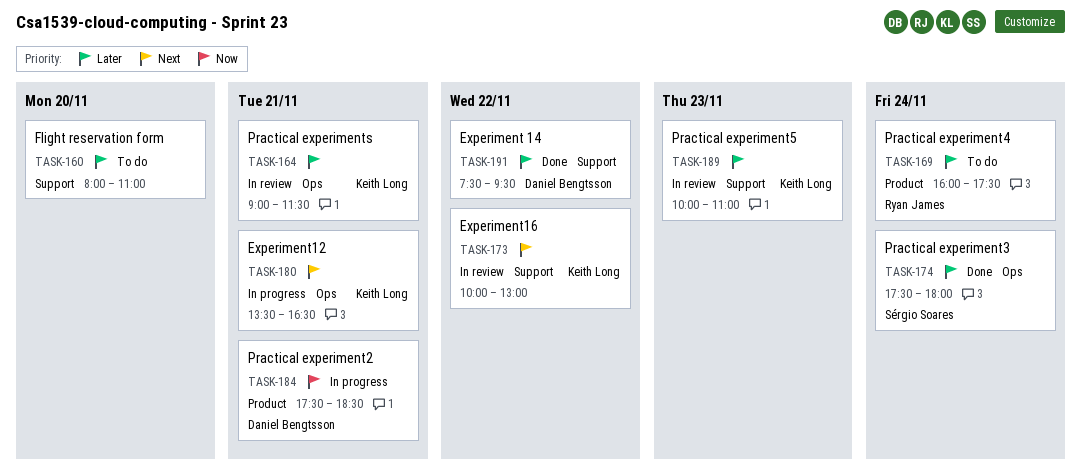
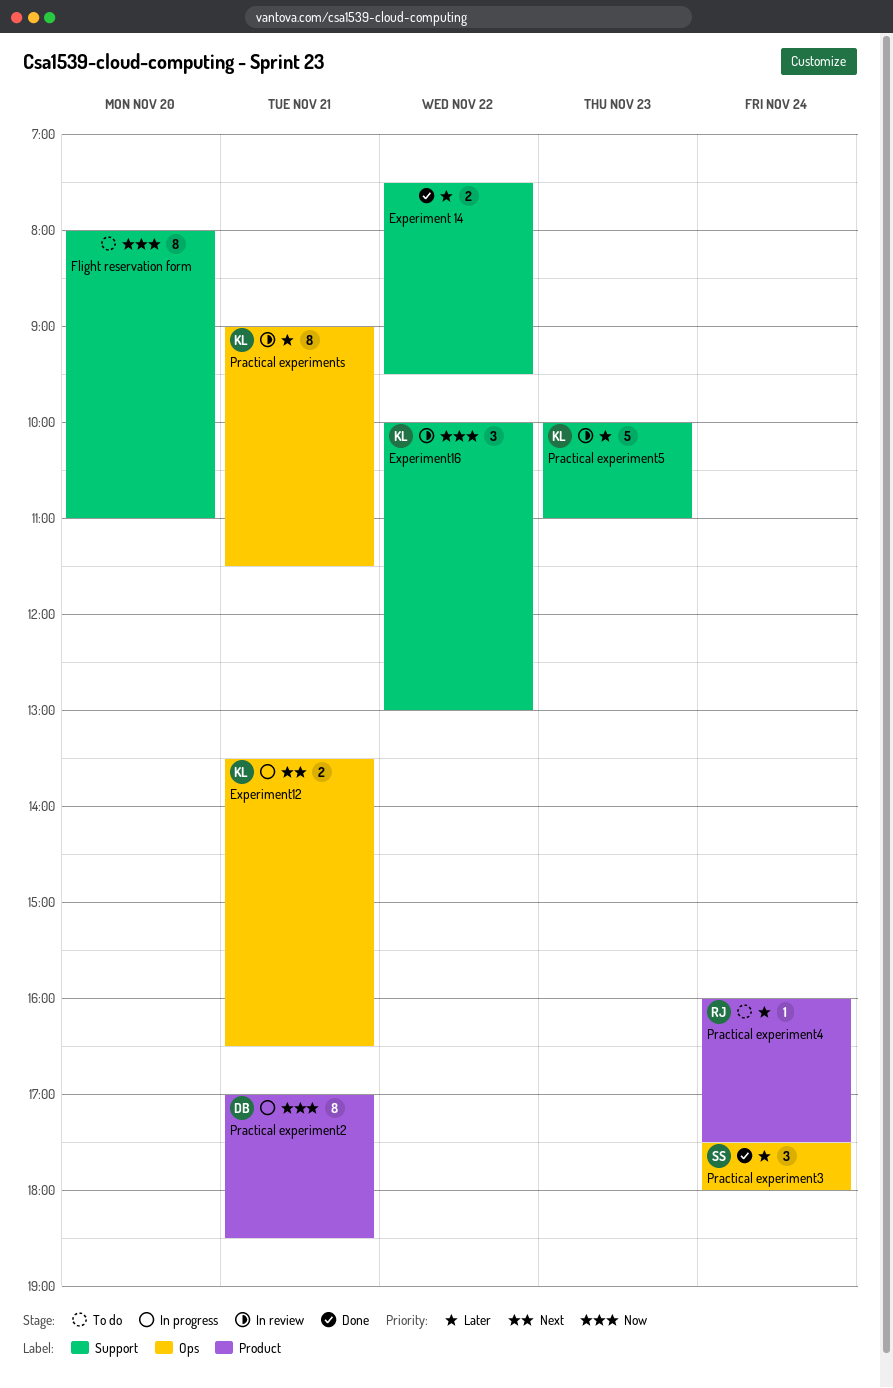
Experiment 14, owner: Daniel Bengtsson -> none
Experiment16, priority: Next -> Now
Flight reservation form, priority: Later -> Now
Practical experiment2, begins: 17:30 -> 17:00

